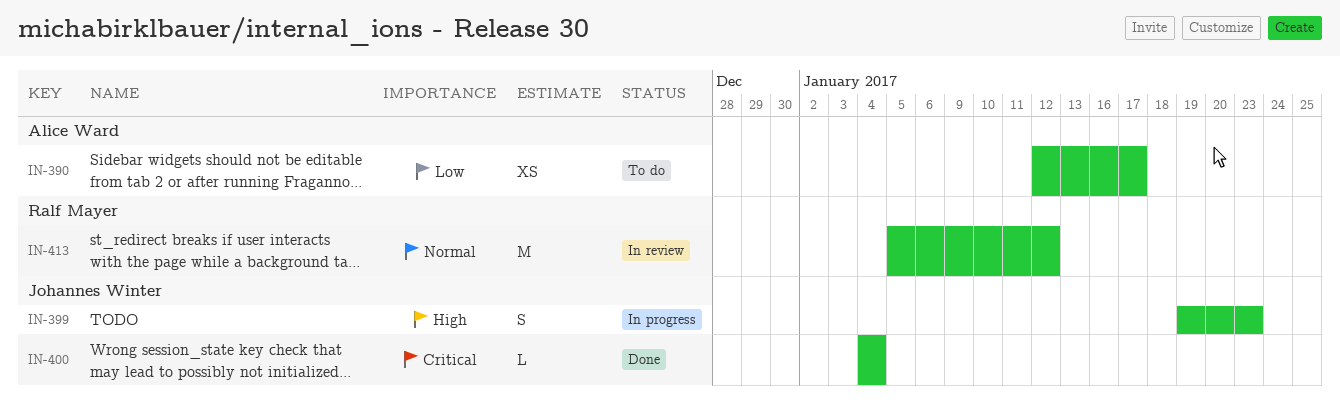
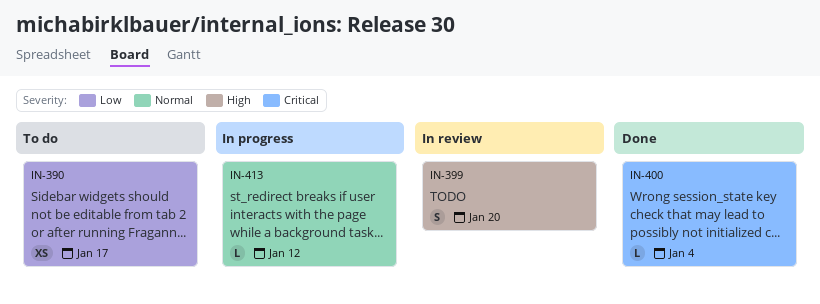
IN-399, status: In progress -> In review
IN-399, due: Jan 23 -> Jan 20
IN-413, status: In review -> In progress
IN-413, estimate: M -> L

